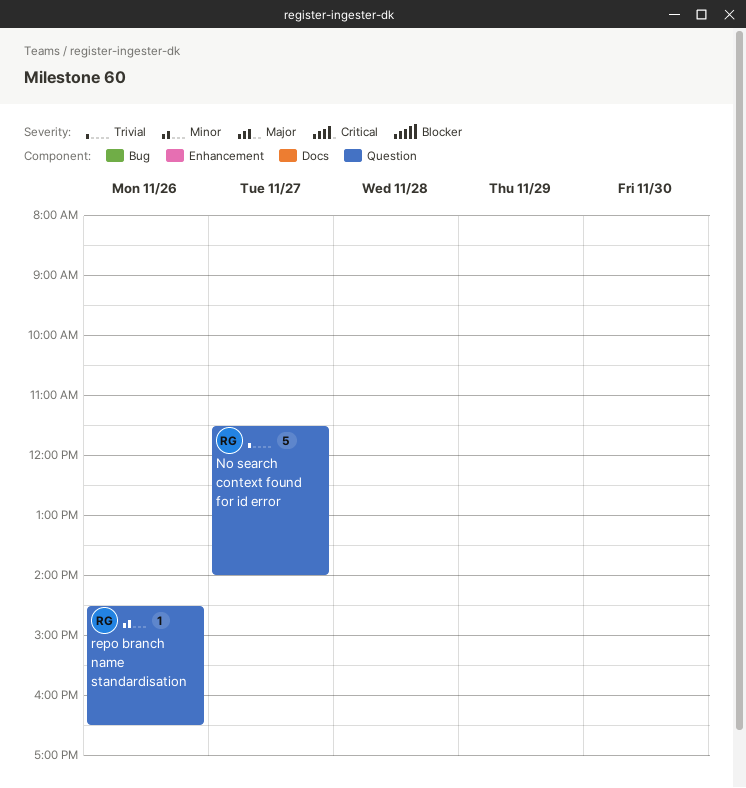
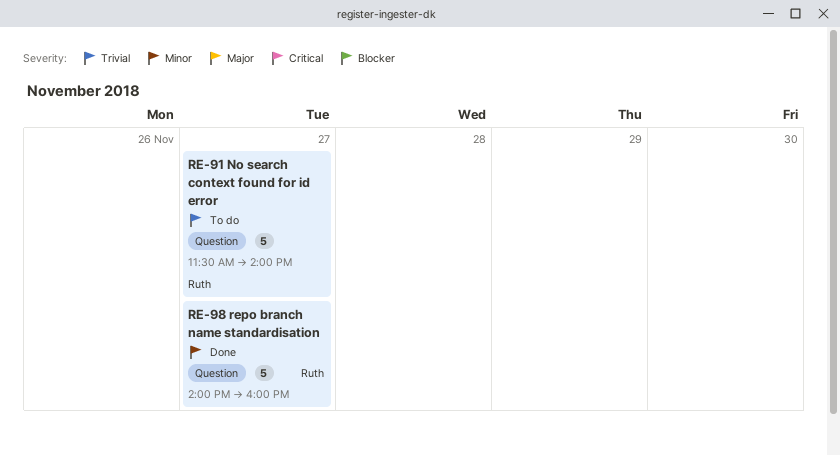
repo branch name standardisation, estimate: 1 -> 5
repo branch name standardisation, day: Nov 26 -> Nov 27
repo branch name standardisation, begins: 14:30 -> 14:00
repo branch name standardisation, ends: 16:30 -> 16:00

